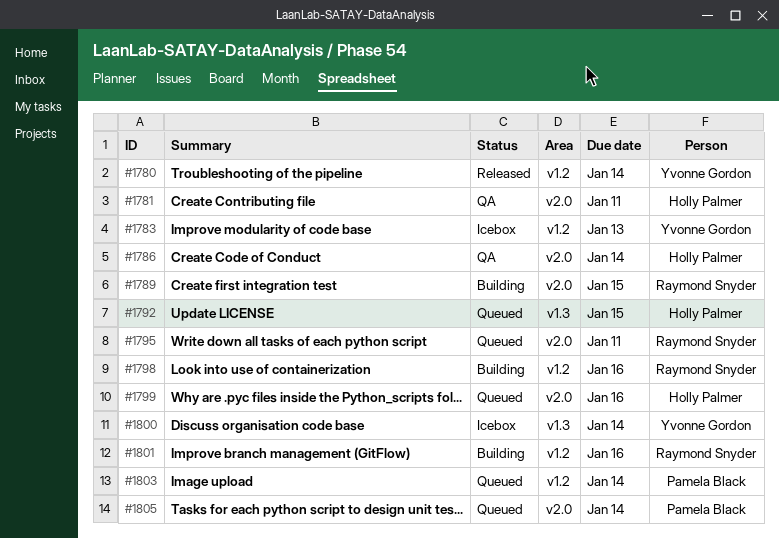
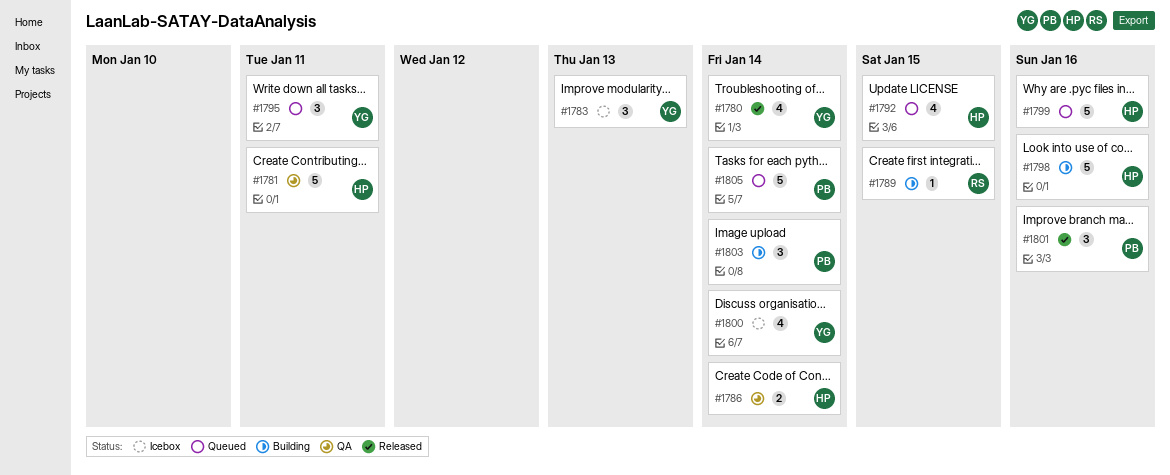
#1795, owner: Raymond Snyder -> Yvonne Gordon
#1798, owner: Raymond Snyder -> Holly Palmer
#1801, status: Building -> Released
#1801, owner: Raymond Snyder -> Pamela Black
#1803, status: Queued -> Building

